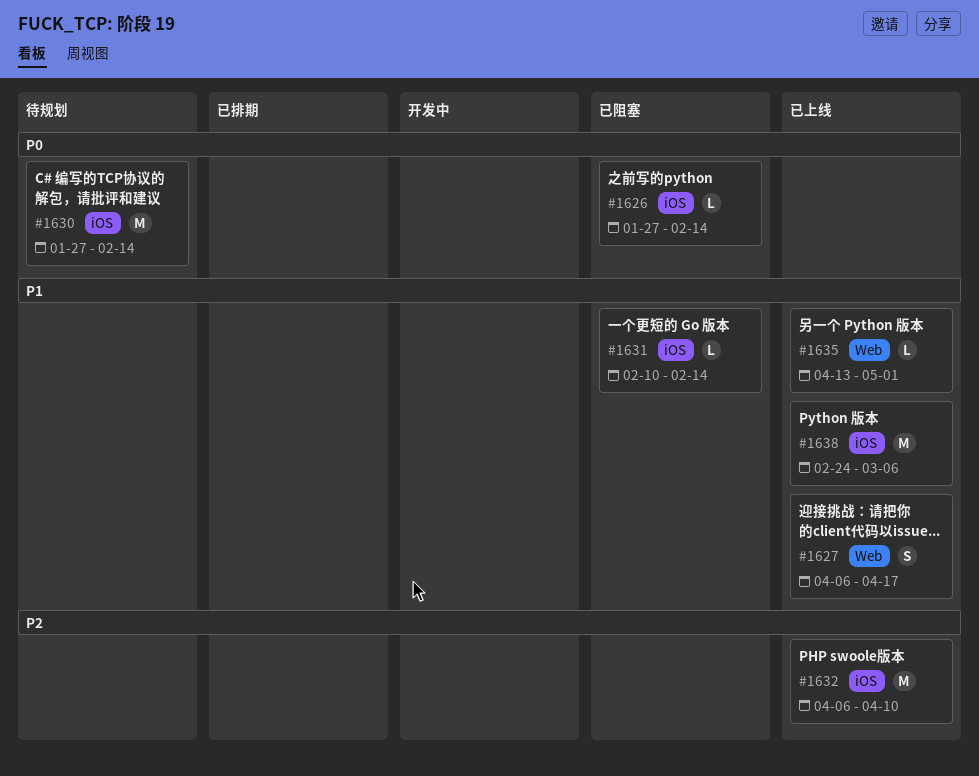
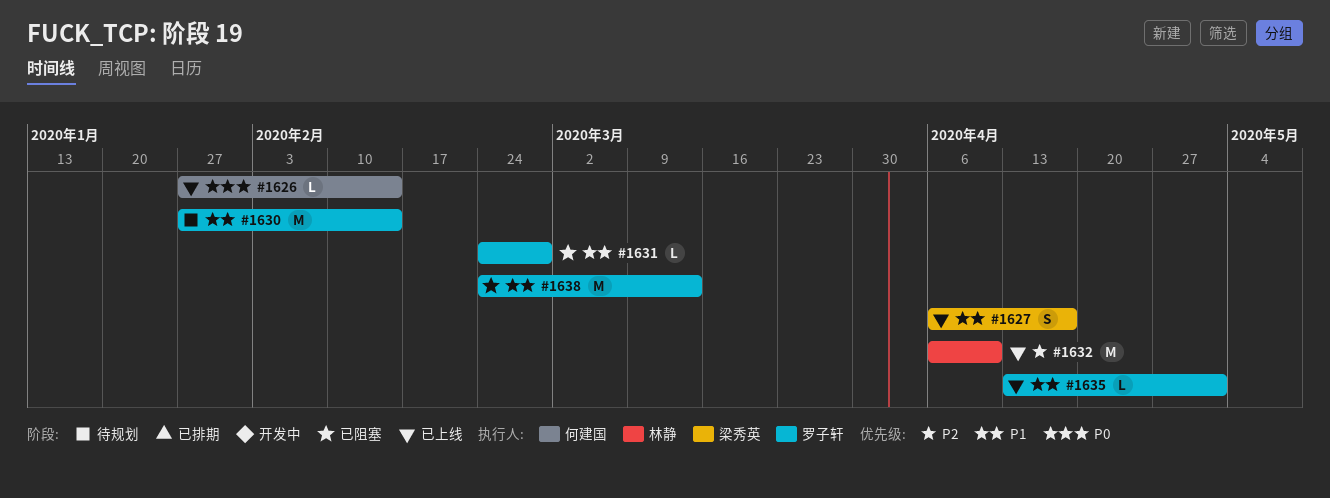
#1626, status: 已阻塞 -> 已上线
#1630, priority: P0 -> P1
#1631, start: Feb 10 -> Feb 24
#1631, due: Feb 14 -> Feb 28
#1638, status: 已上线 -> 已阻塞
#1638, due: Mar 6 -> Mar 13

